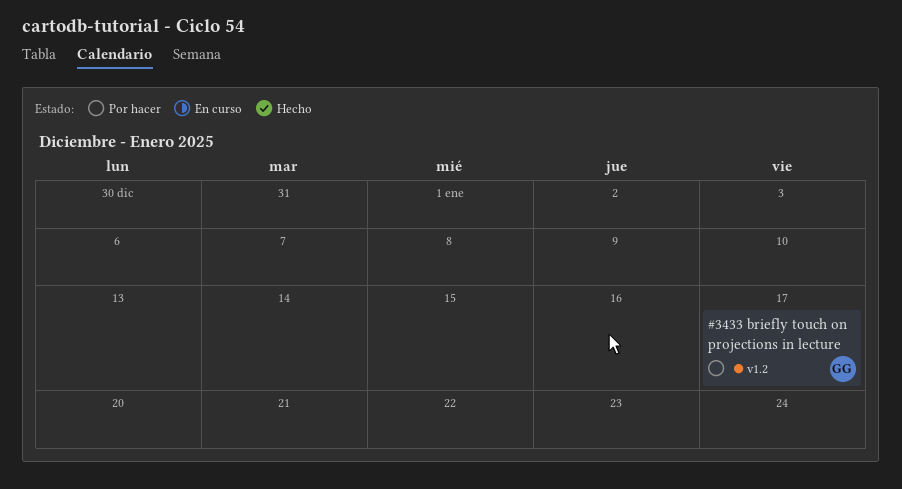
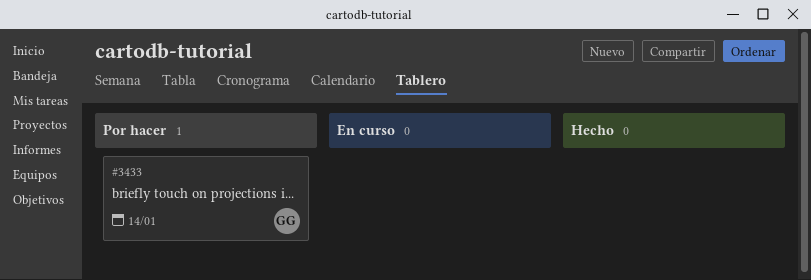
#3433, due: Jan 17 -> Jan 14

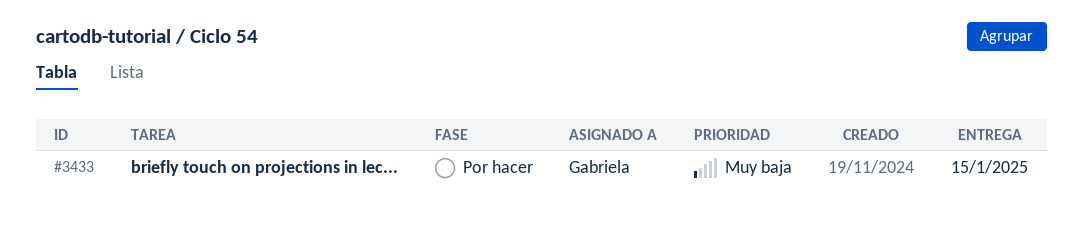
#3433, due: Jan 14 -> Jan 15

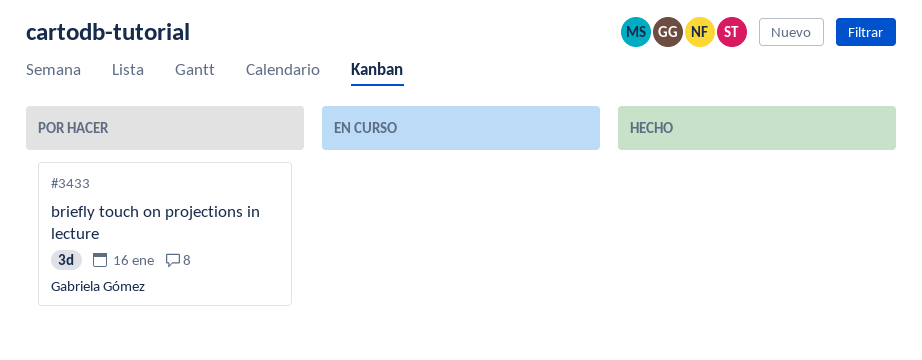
#3433, due: Jan 15 -> Jan 16

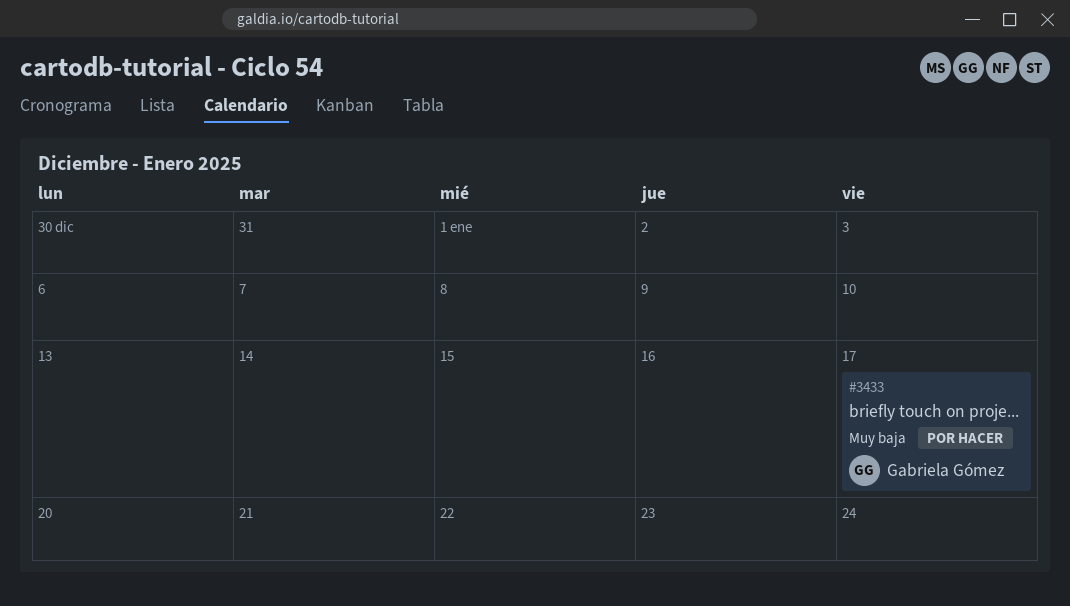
#3433, due: Jan 16 -> Jan 17

